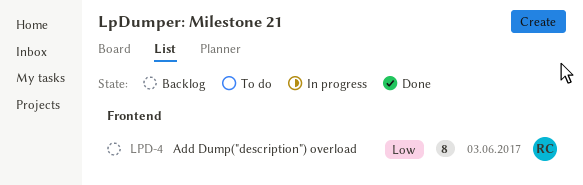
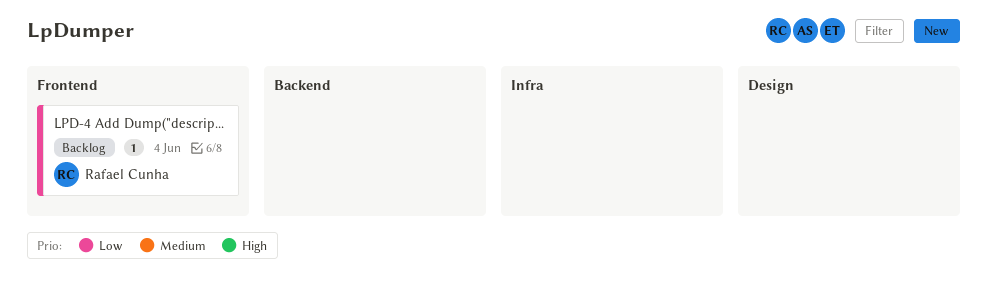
LPD-4, estimate: 8 -> 1
LPD-4, due: Jun 3 -> Jun 4

